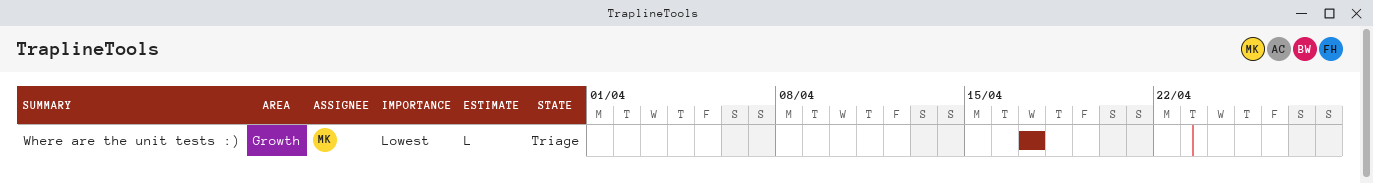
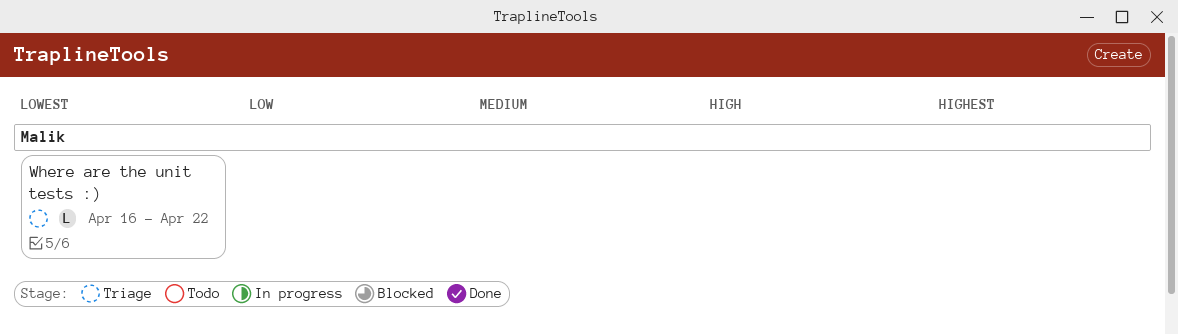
Where are the unit tests :), start: Apr 17 -> Apr 16
Where are the unit tests :), due: Apr 17 -> Apr 22

